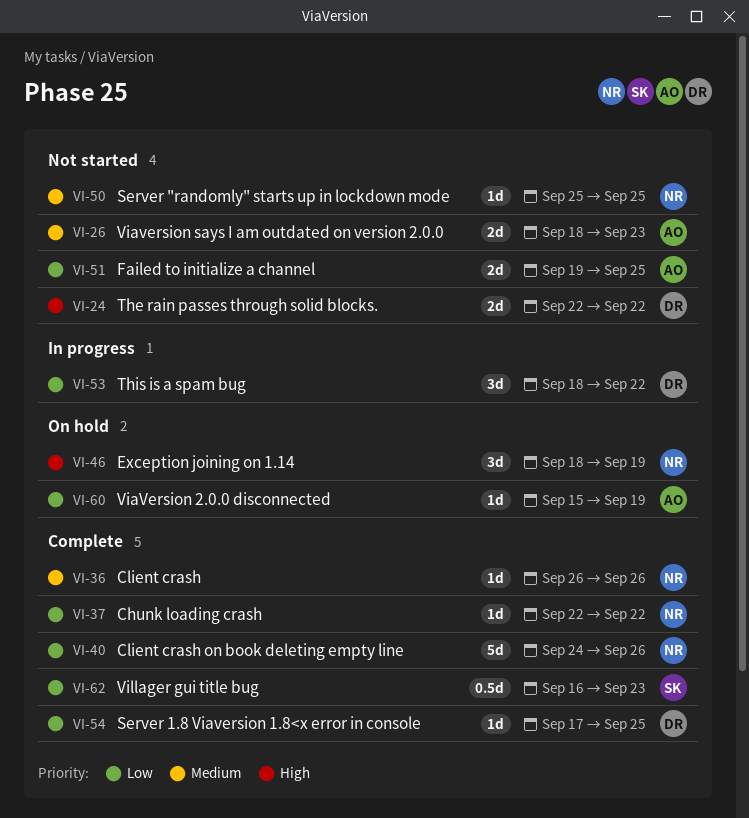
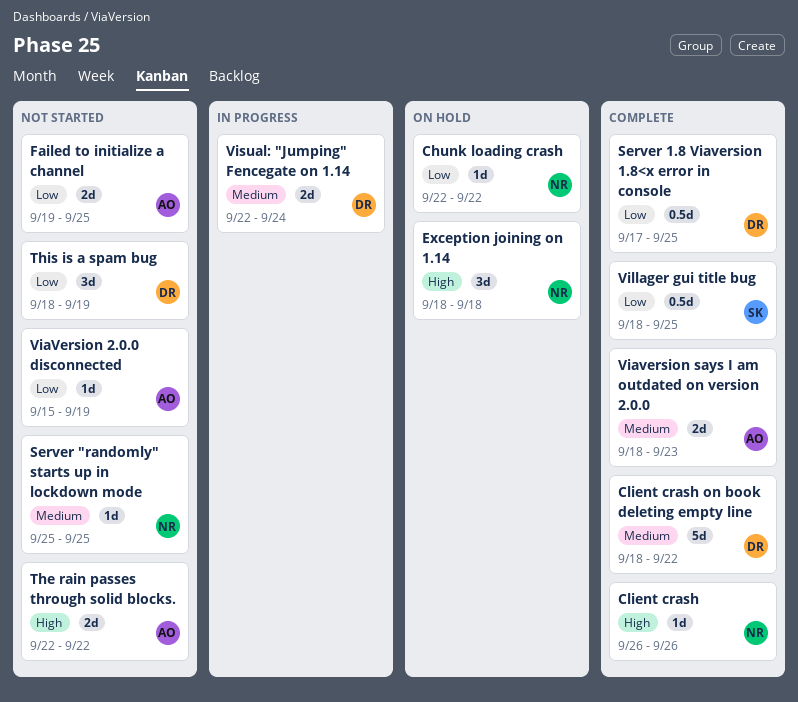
Chunk loading crash, status: Complete -> On hold
Client crash, priority: Medium -> High
Client crash on book deleting empty line, owner: NR -> DR
Client crash on book deleting empty line, priority: Low -> Medium
Client crash on book deleting empty line, start: Sep 24 -> Sep 18
Client crash on book deleting empty line, due: Sep 26 -> Sep 22
Exception joining on 1.14, due: Sep 19 -> Sep 18
Server 1.8 Viaversion 1.8<x error in console, estimate: 1d -> 0.5d
The rain passes through solid blocks., owner: DR -> AO
This is a spam bug, status: In progress -> Not started
This is a spam bug, due: Sep 22 -> Sep 19
ViaVersion 2.0.0 disconnected, status: On hold -> Not started
Viaversion says I am outdated on version 2.0.0, status: Not started -> Complete
Villager gui title bug, start: Sep 16 -> Sep 18
Villager gui title bug, due: Sep 23 -> Sep 25
Visual: "Jumping" Fencegate on 1.14: none -> present

